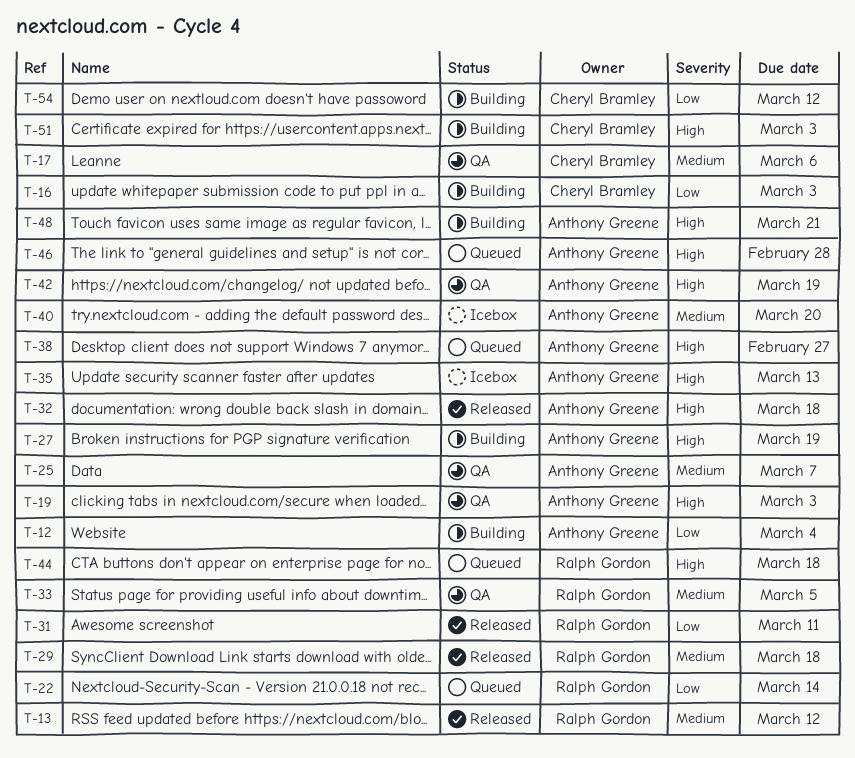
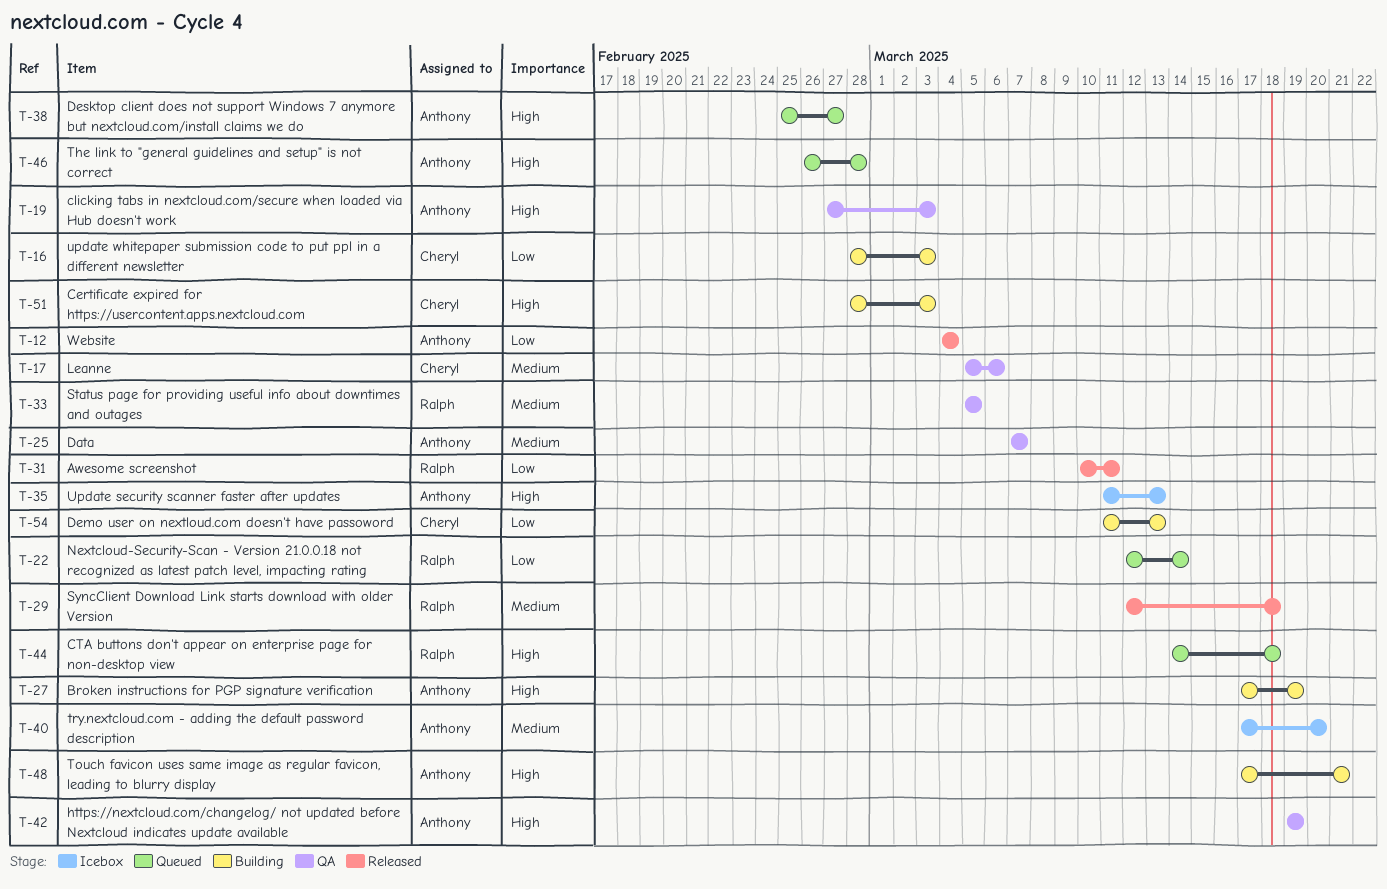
T-12, status: Building -> Released
T-13: present -> none
T-32: present -> none
T-54, due: Mar 12 -> Mar 13

